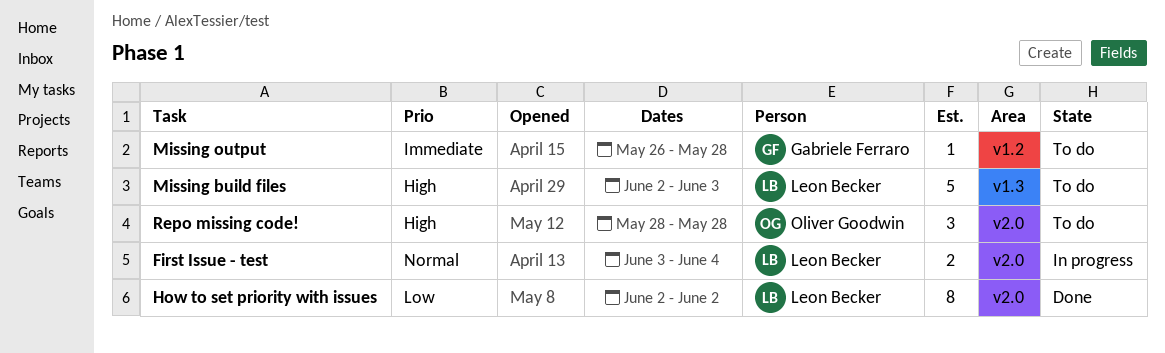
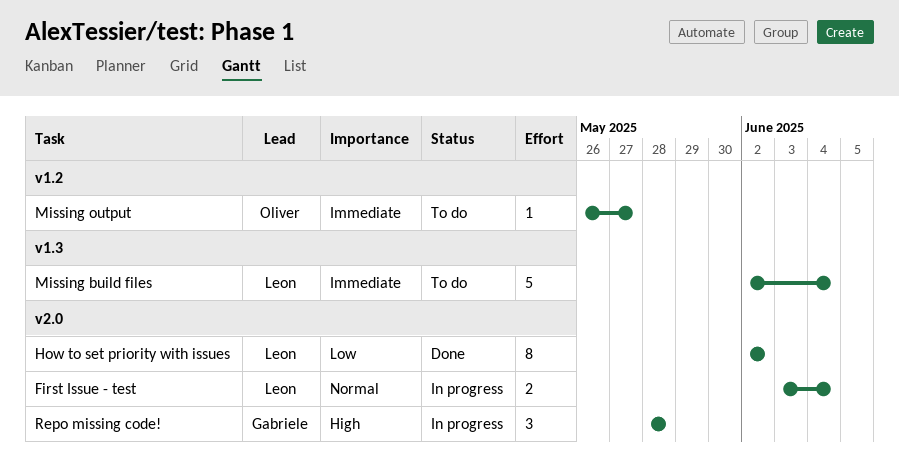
Missing build files, priority: High -> Immediate
Missing build files, due: Jun 3 -> Jun 4
Missing output, owner: Gabriele Ferraro -> Oliver Goodwin
Missing output, due: May 28 -> May 27
Repo missing code!, status: To do -> In progress
Repo missing code!, owner: Oliver Goodwin -> Gabriele Ferraro

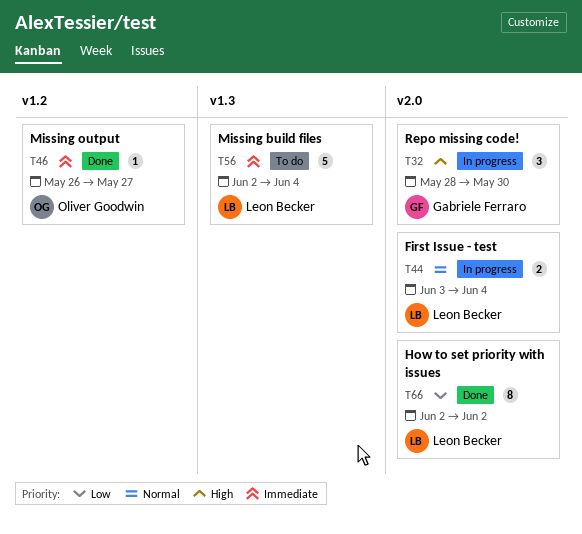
Missing output, status: To do -> Done
Repo missing code!, due: May 28 -> May 30

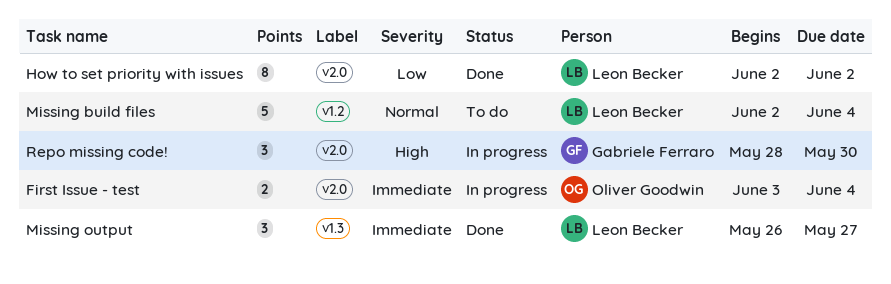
First Issue - test, owner: Leon Becker -> Oliver Goodwin
First Issue - test, priority: Normal -> Immediate
Missing build files, priority: Immediate -> Normal
Missing build files, label: v1.3 -> v1.2
Missing output, owner: Oliver Goodwin -> Leon Becker
Missing output, label: v1.2 -> v1.3
Missing output, estimate: 1 -> 3

